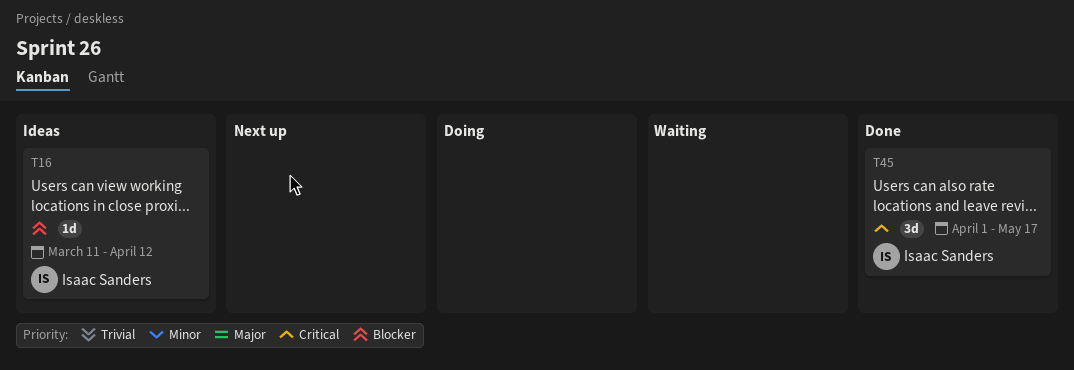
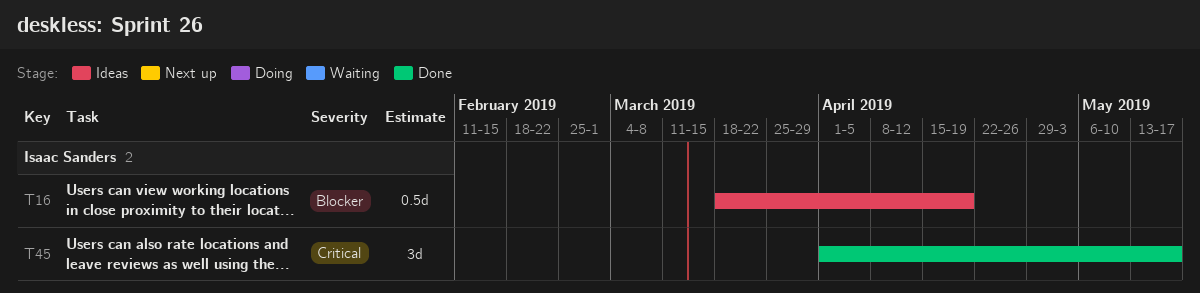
T16, estimate: 1d -> 0.5d
T16, start: Mar 11 -> Mar 18
T16, due: Apr 12 -> Apr 19

